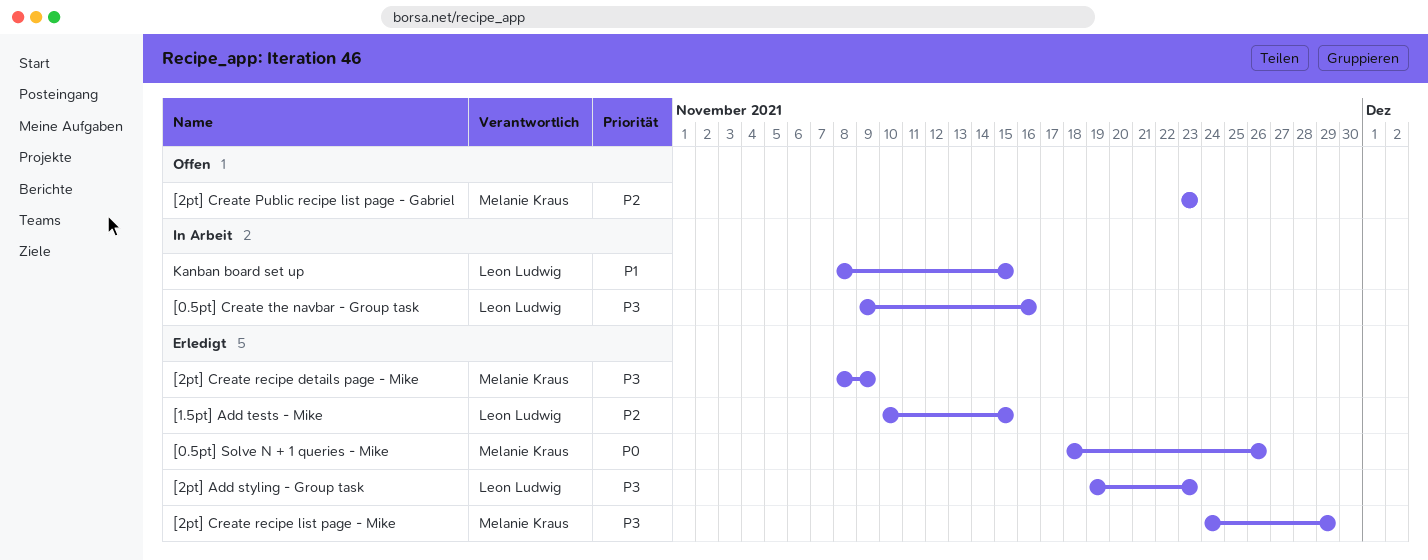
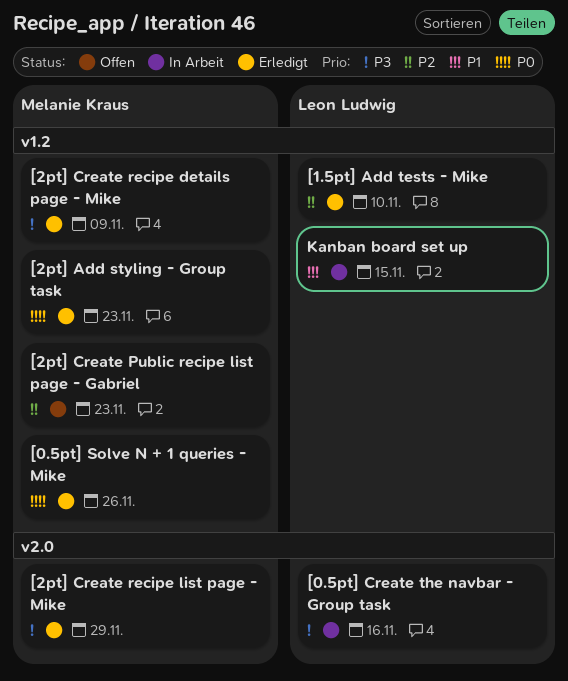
[1.5pt] Add tests - Mike, due: Nov 15 -> Nov 10
[2pt] Add styling - Group task, owner: Leon Ludwig -> Melanie Kraus
[2pt] Add styling - Group task, priority: P3 -> P0

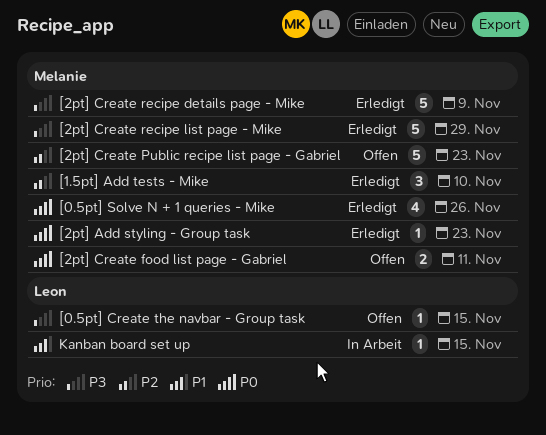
[0.5pt] Create the navbar - Group task, status: In Arbeit -> Offen
[0.5pt] Create the navbar - Group task, due: Nov 16 -> Nov 15
[1.5pt] Add tests - Mike, owner: Leon Ludwig -> Melanie Kraus
[2pt] Create food list page - Gabriel: none -> present

